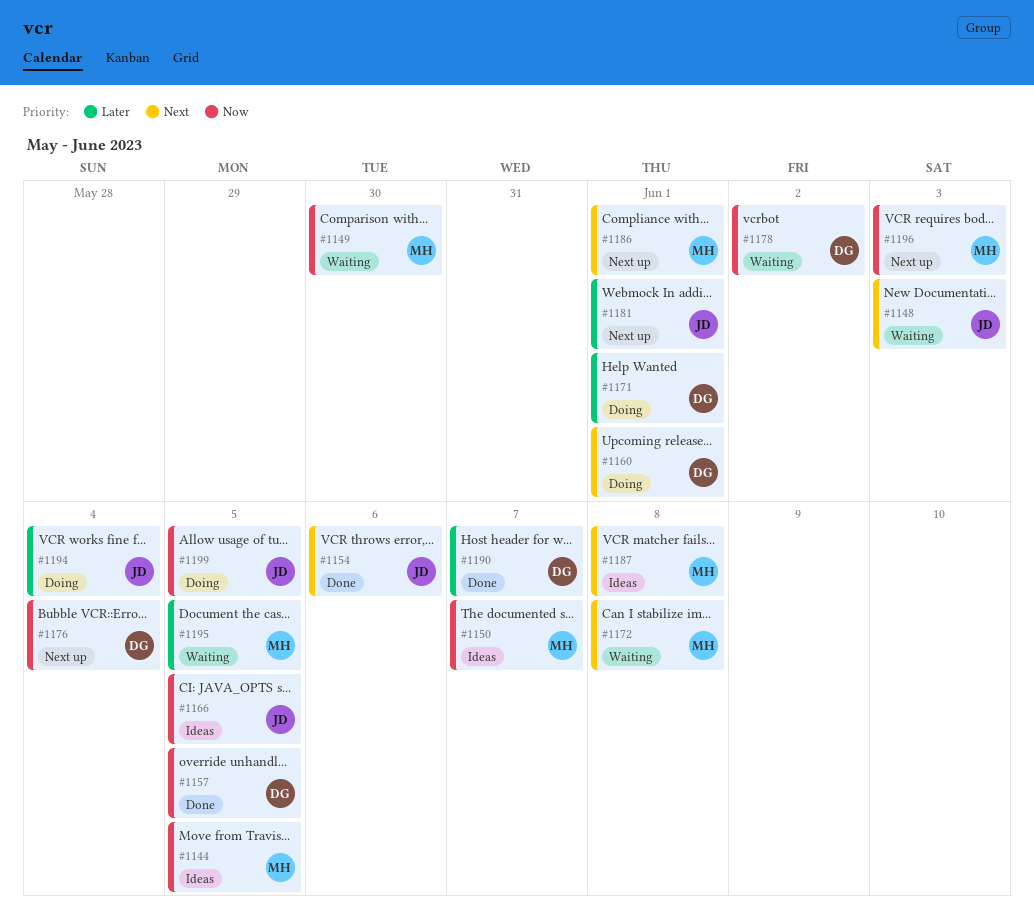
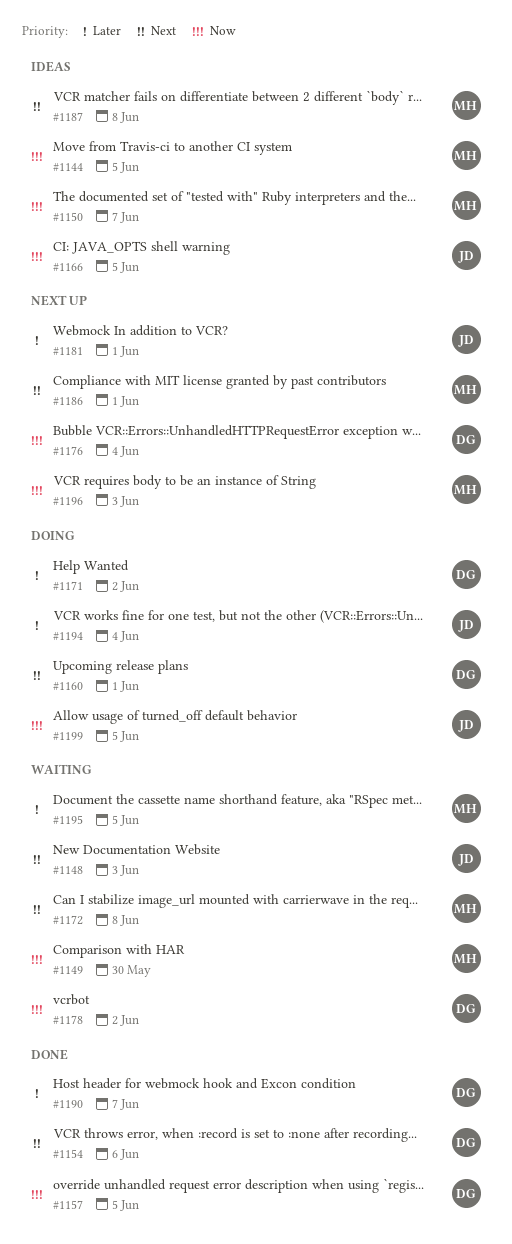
#1154, owner: JD -> DG
#1171, due: Jun 1 -> Jun 2

